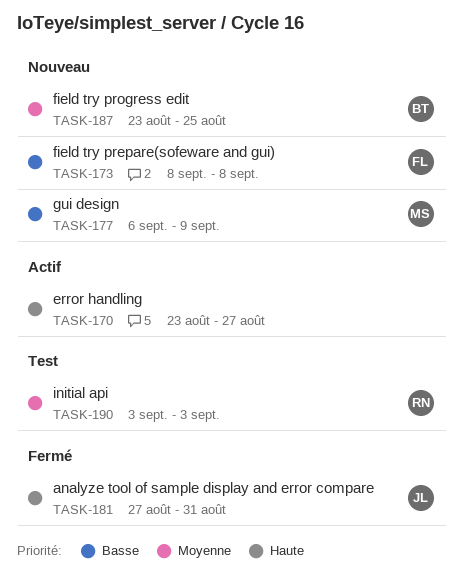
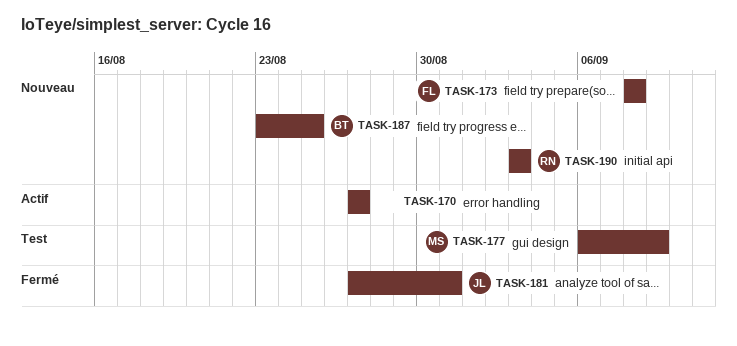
TASK-170, start: Aug 23 -> Aug 27
TASK-177, status: Nouveau -> Test
TASK-190, status: Test -> Nouveau

